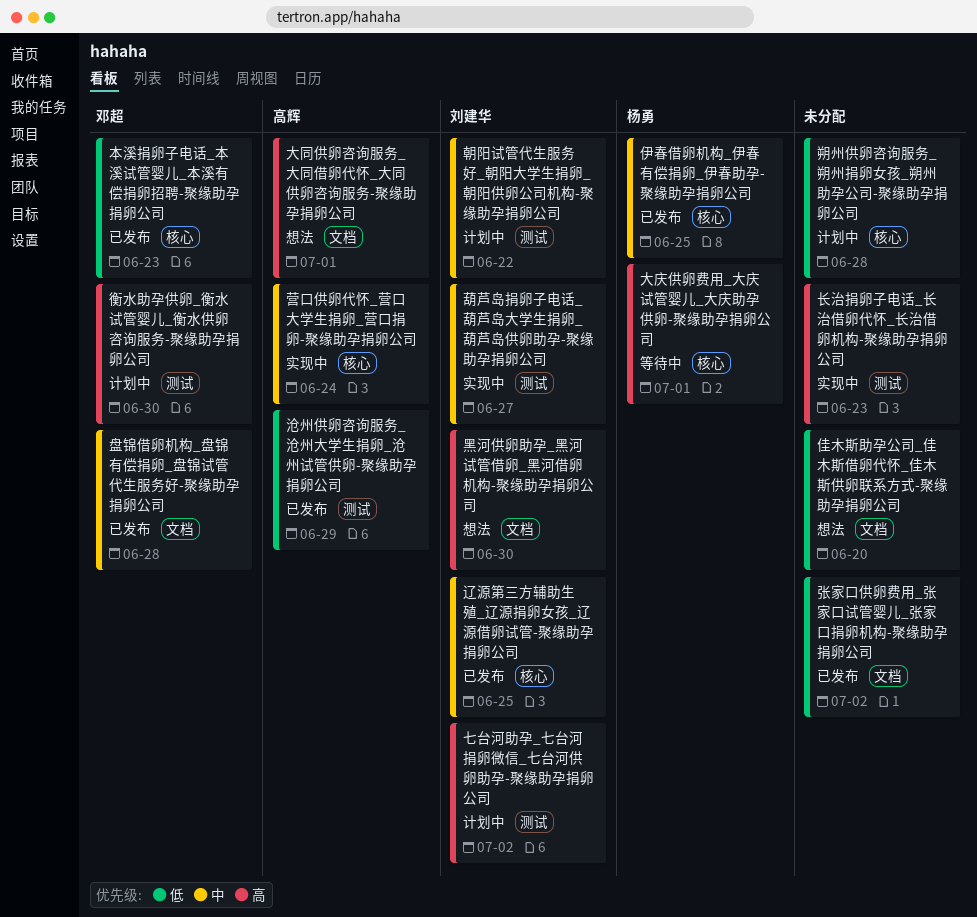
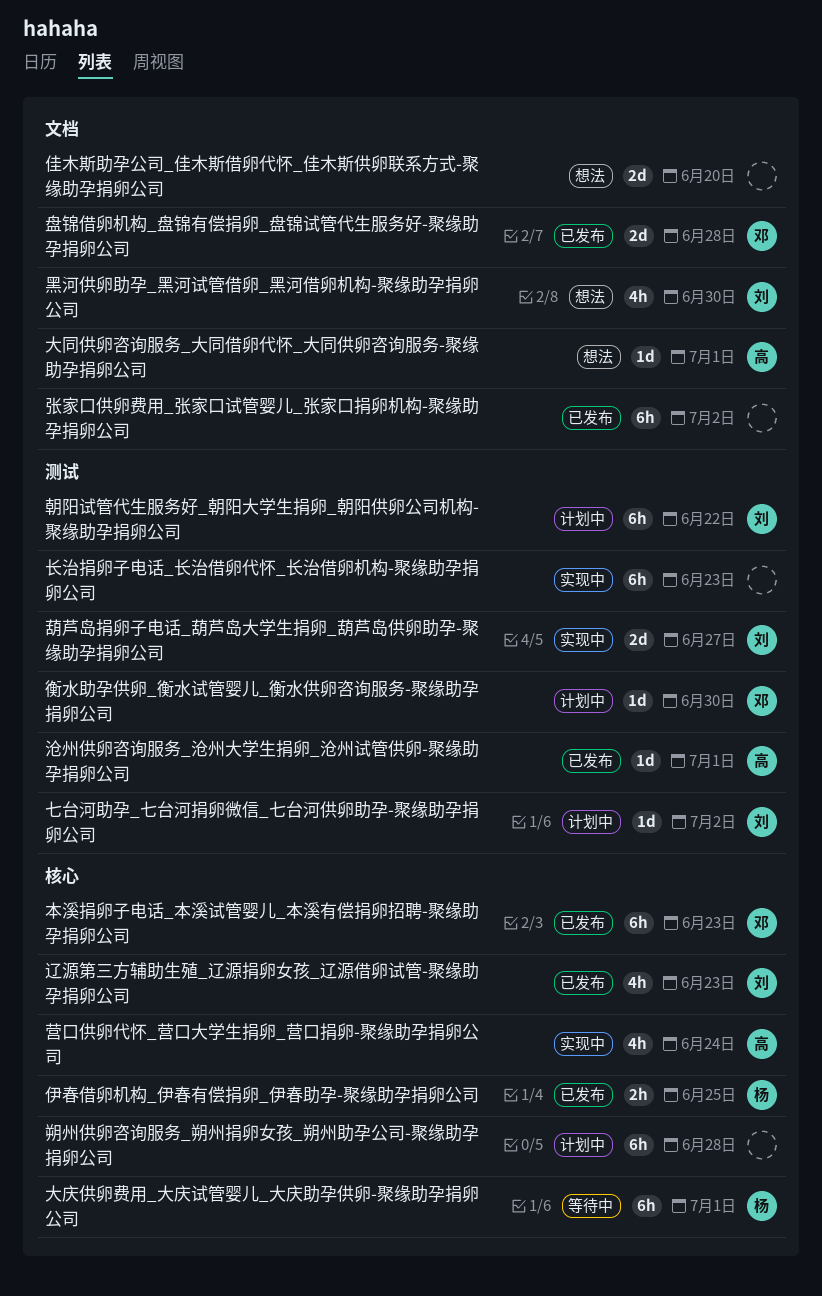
沧州供卵咨询服务_沧州大学生捐卵_沧州试管供卵-聚缘助孕捐卵公司, due: Jun 29 -> Jul 1
辽源第三方辅助生殖_辽源捐卵女孩_辽源借卵试管-聚缘助孕捐卵公司, due: Jun 25 -> Jun 23

